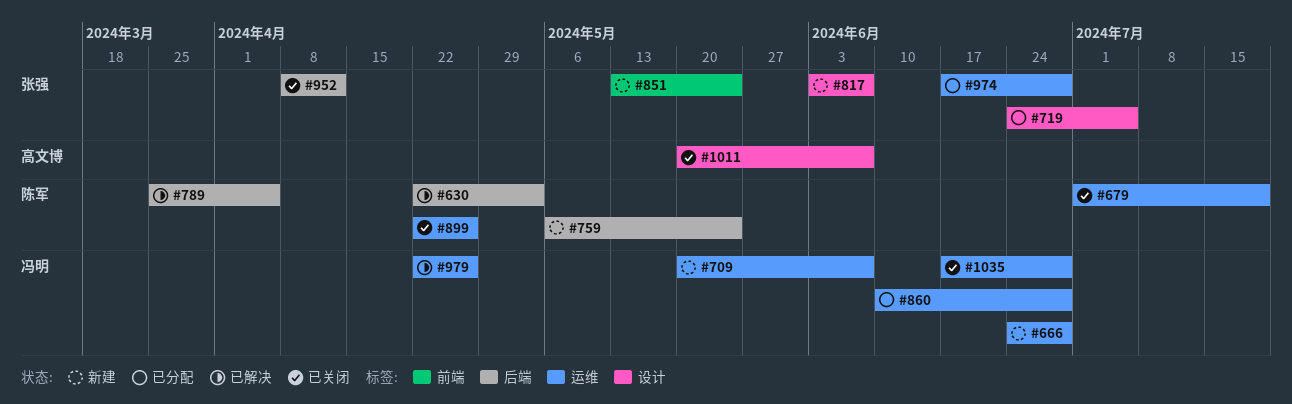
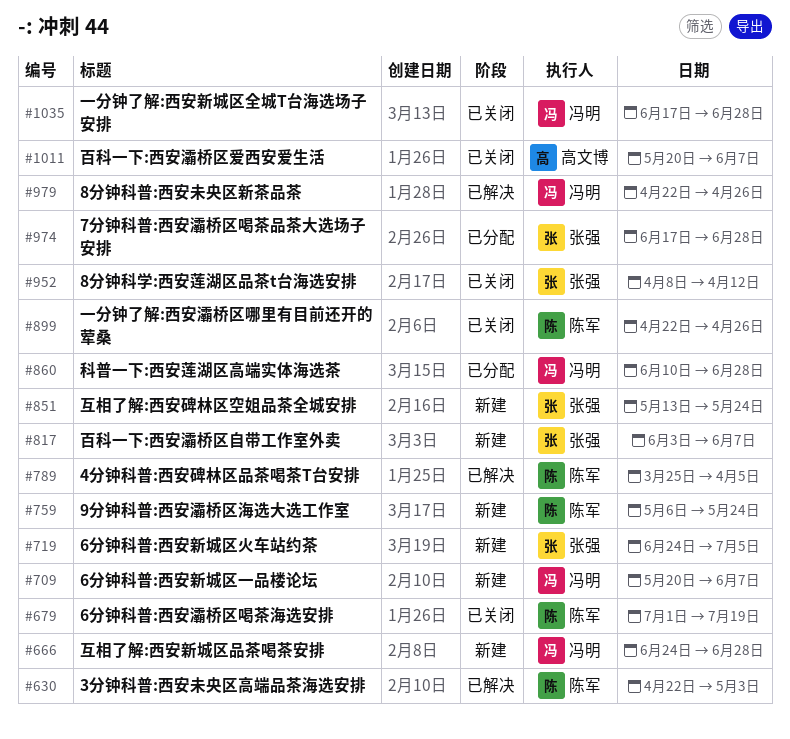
#719, status: 已分配 -> 新建

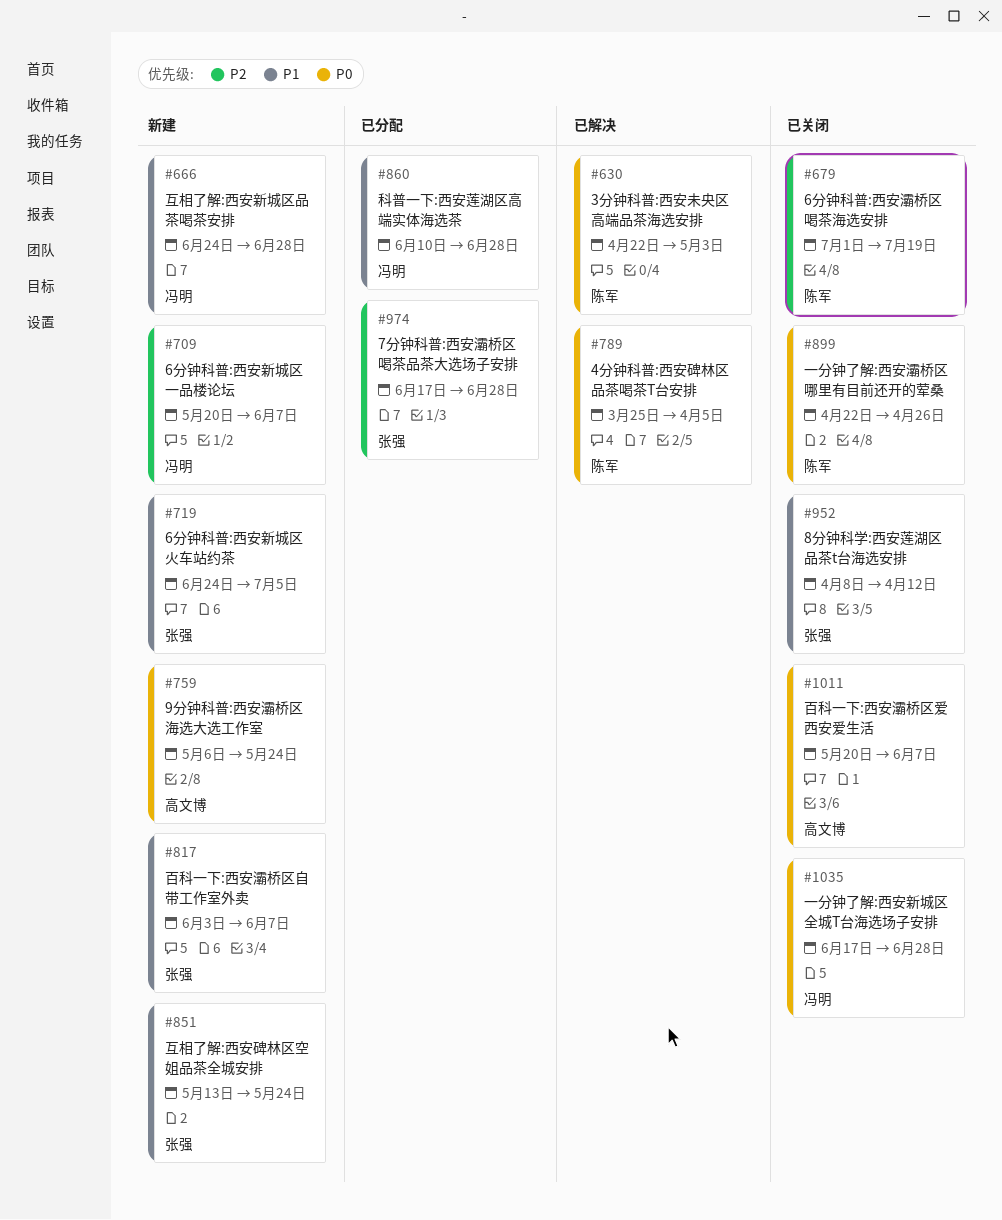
#759, owner: 陈军 -> 高文博
#979: present -> none

